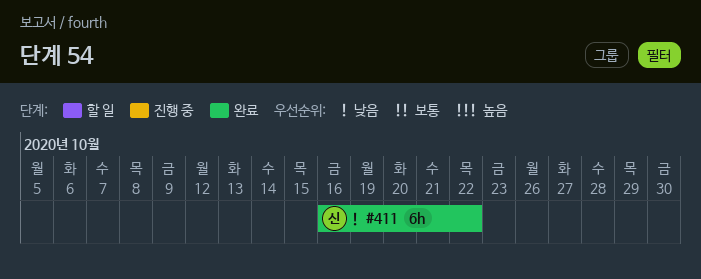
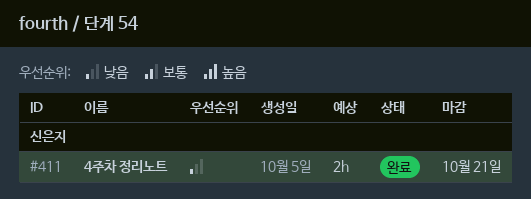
#411, estimate: 6h -> 2h
#411, due: Oct 22 -> Oct 21

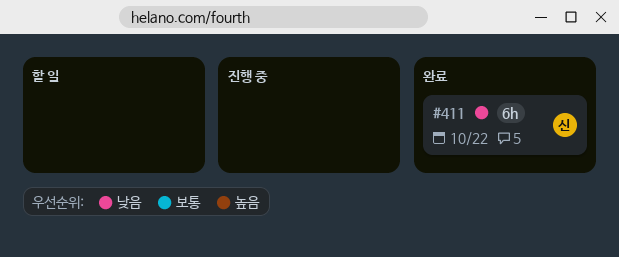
#411, estimate: 2h -> 6h
#411, due: Oct 21 -> Oct 22

